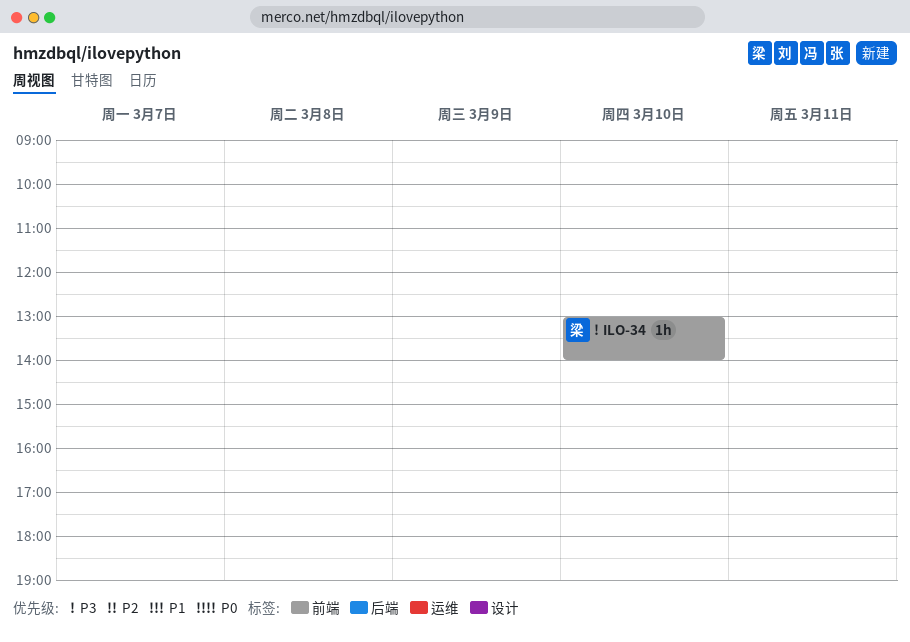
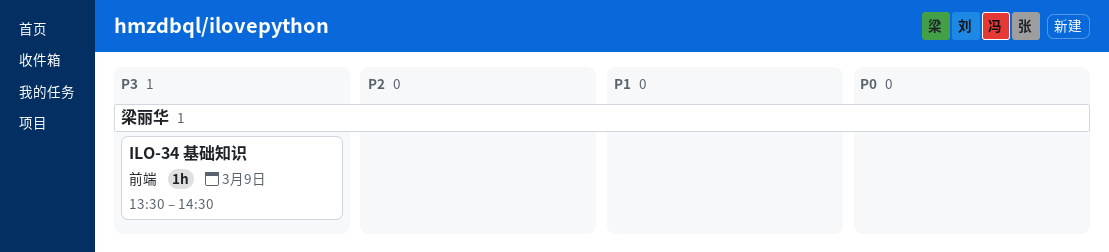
ILO-34, day: Mar 10 -> Mar 9
ILO-34, begins: 13:00 -> 13:30
ILO-34, ends: 14:00 -> 14:30

